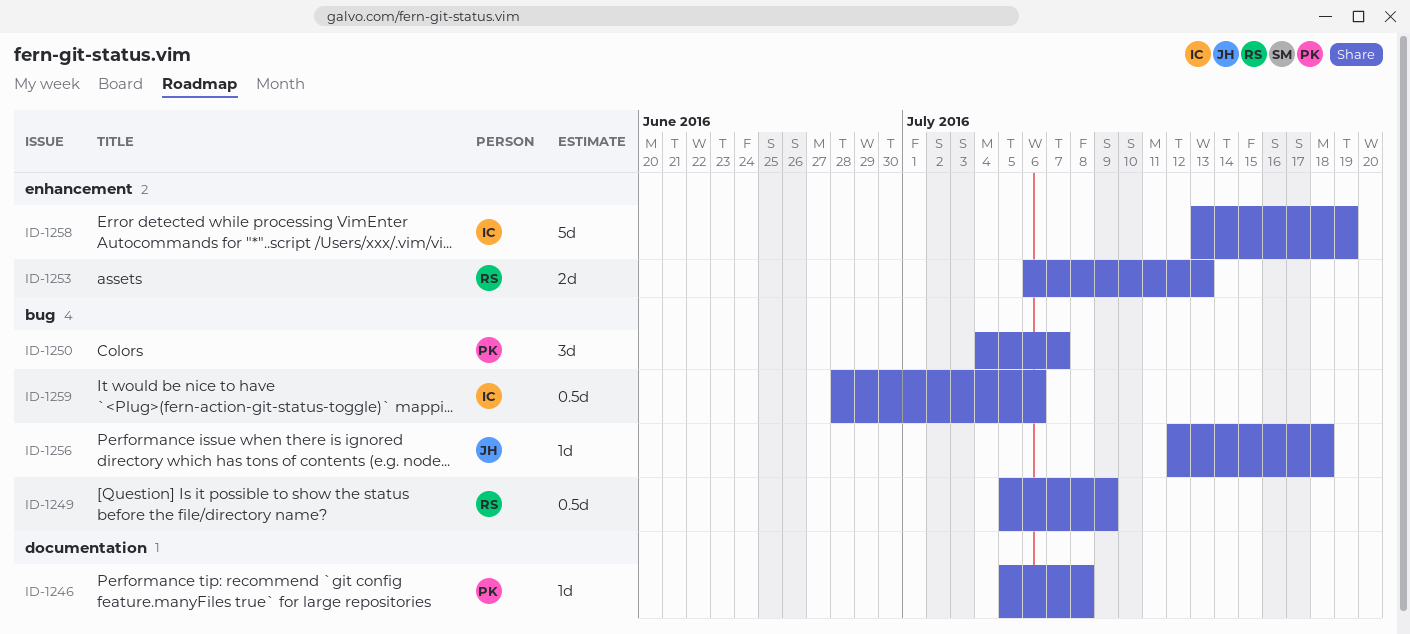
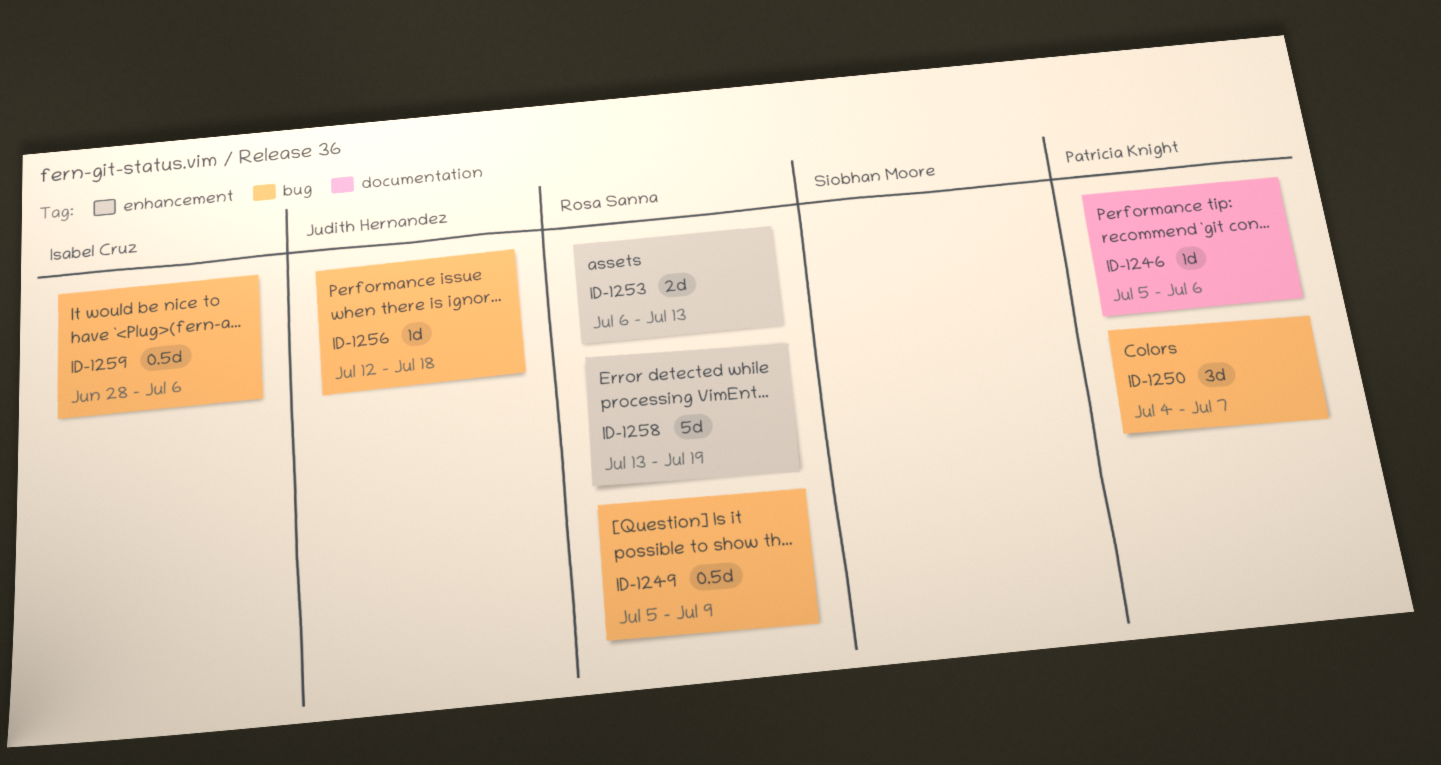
ID-1246, due: Jul 8 -> Jul 6
ID-1258, owner: Isabel Cruz -> Rosa Sanna

